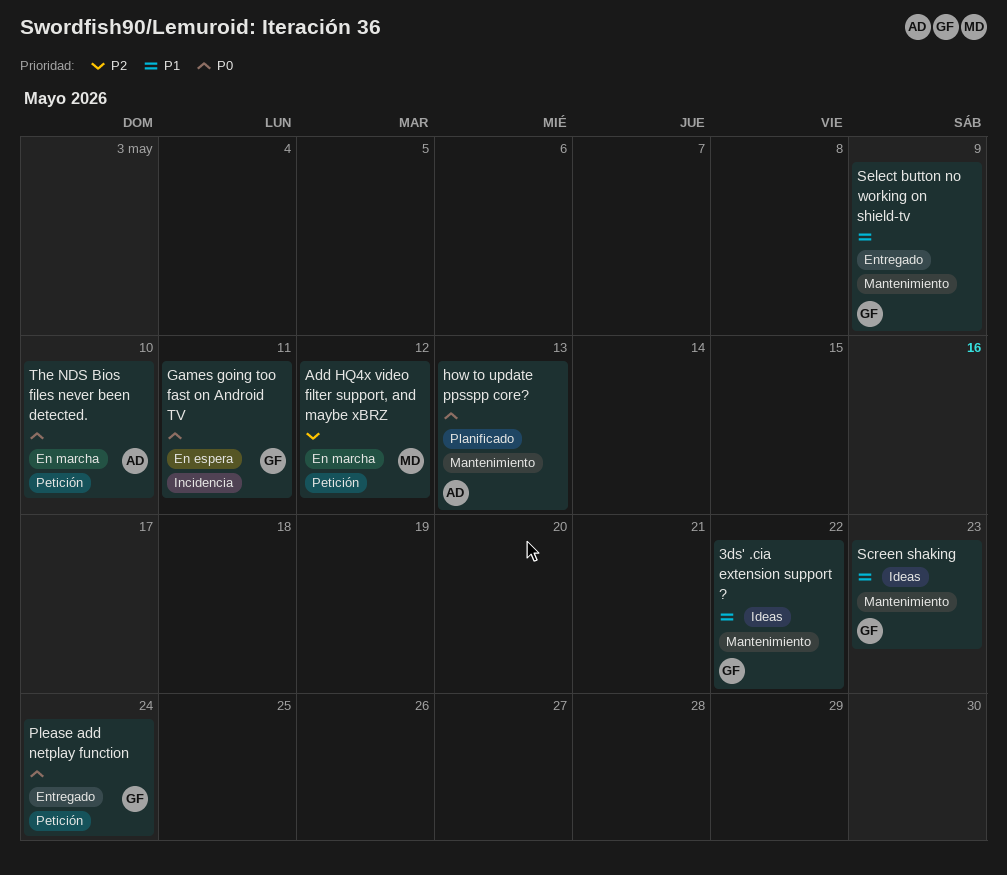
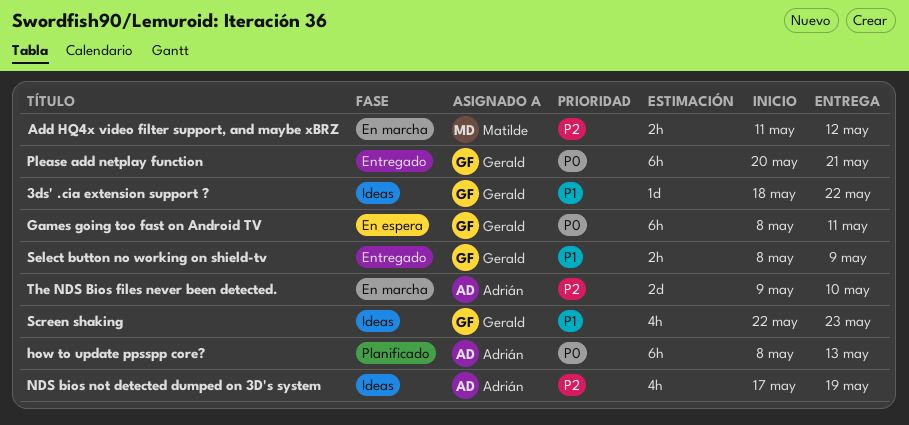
NDS bios not detected dumped on 3D's system: none -> present
Please add netplay function, due: May 24 -> May 21
The NDS Bios files never been detected., priority: P0 -> P2

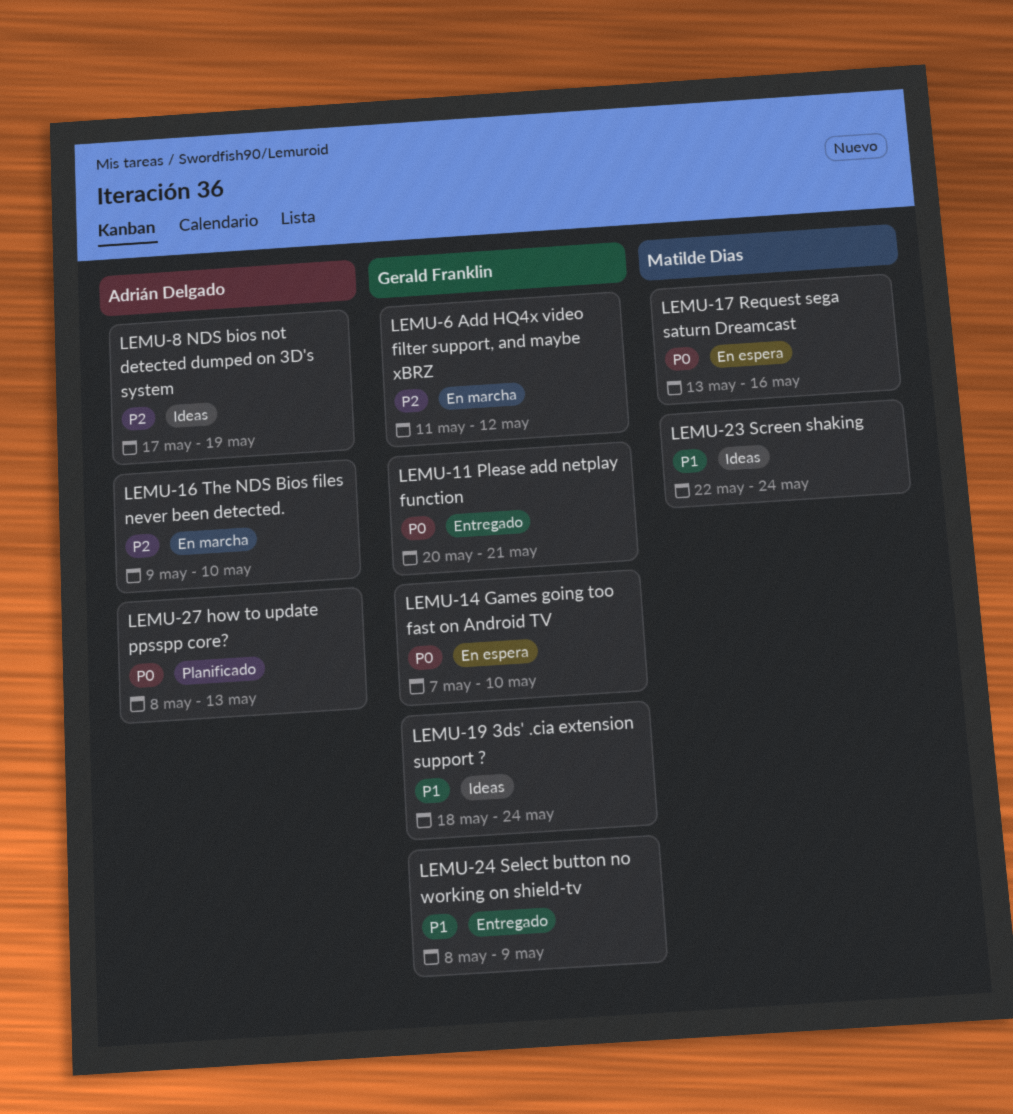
3ds' .cia extension support ?, due: May 22 -> May 24
Add HQ4x video filter support, and maybe xBRZ, owner: Matilde Dias -> Gerald Franklin
Games going too fast on Android TV, start: May 8 -> May 7
Games going too fast on Android TV, due: May 11 -> May 10
Request sega saturn Dreamcast: none -> present
Screen shaking, owner: Gerald Franklin -> Matilde Dias
Screen shaking, due: May 23 -> May 24

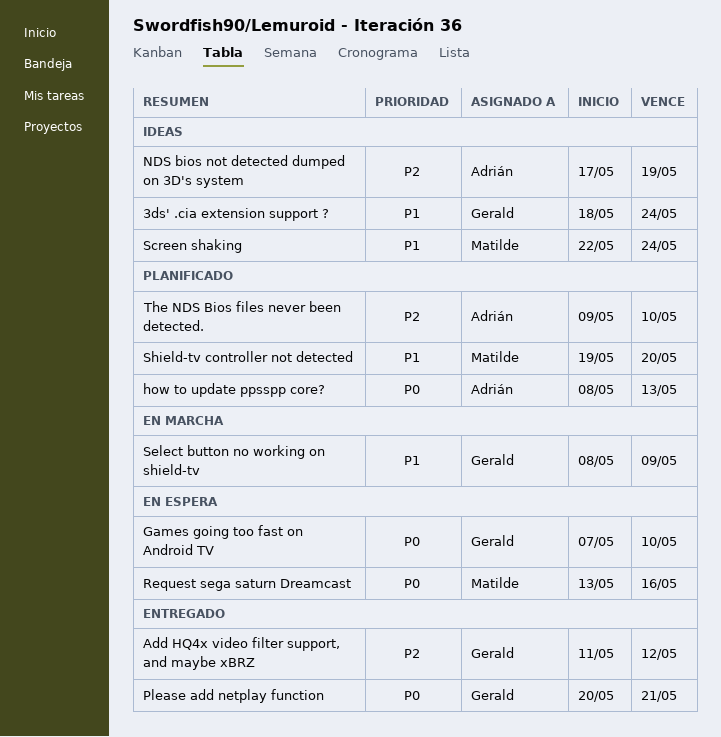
Add HQ4x video filter support, and maybe xBRZ, status: En marcha -> Entregado
Select button no working on shield-tv, status: Entregado -> En marcha
Shield-tv controller not detected: none -> present
The NDS Bios files never been detected., status: En marcha -> Planificado

